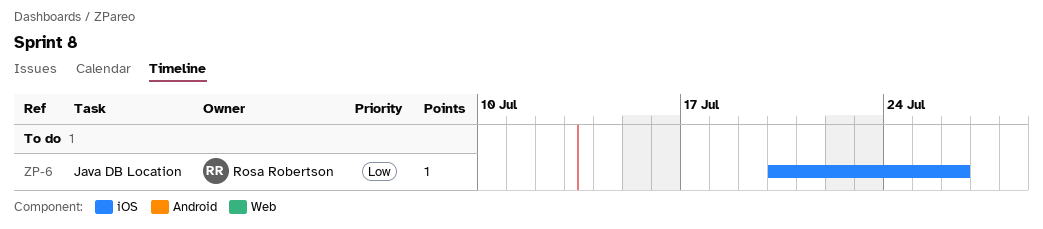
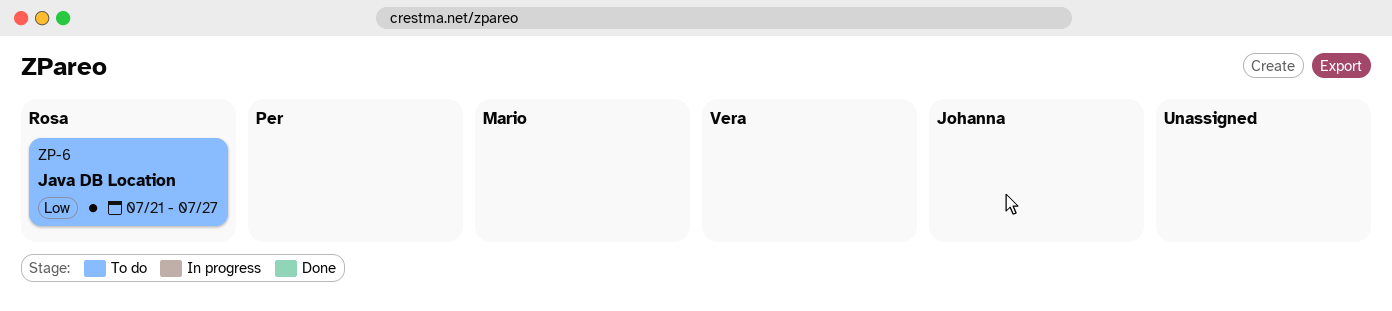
ZP-6, start: Jul 20 -> Jul 21
ZP-6, due: Jul 26 -> Jul 27

